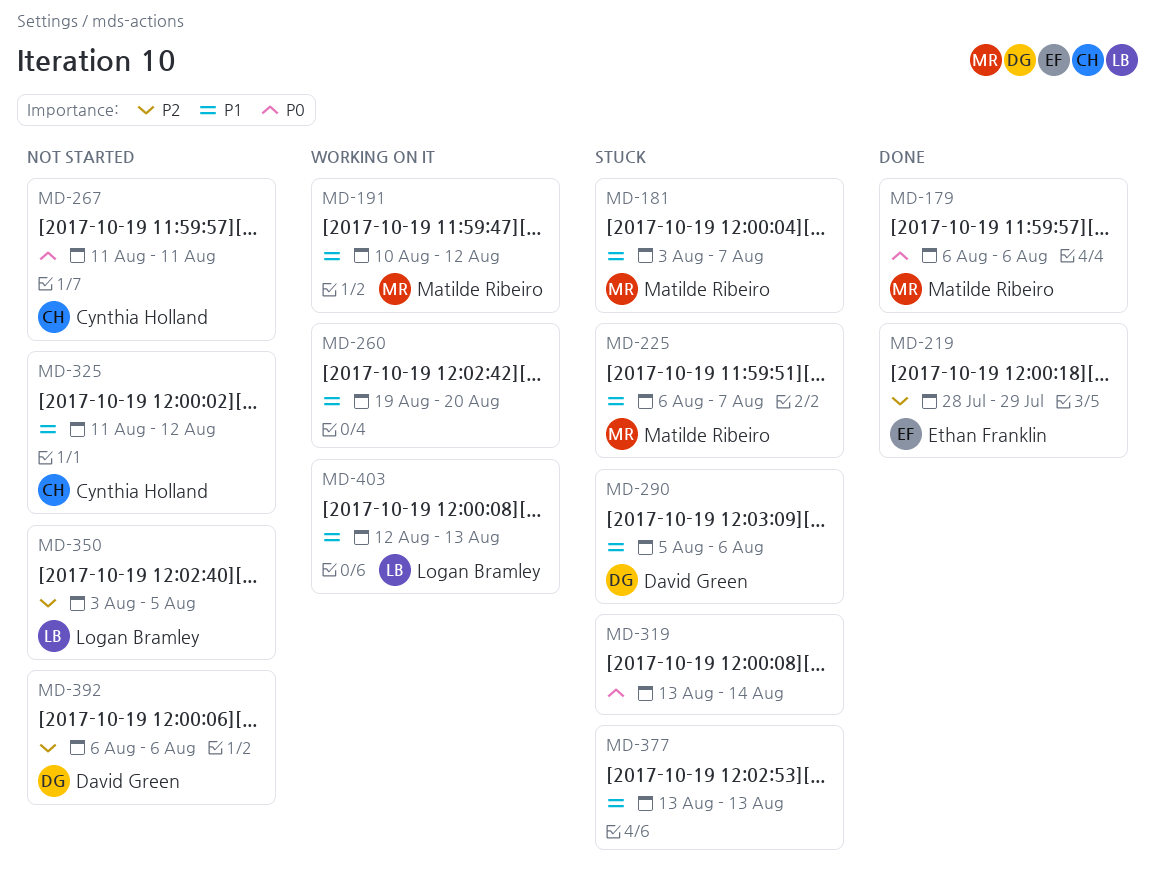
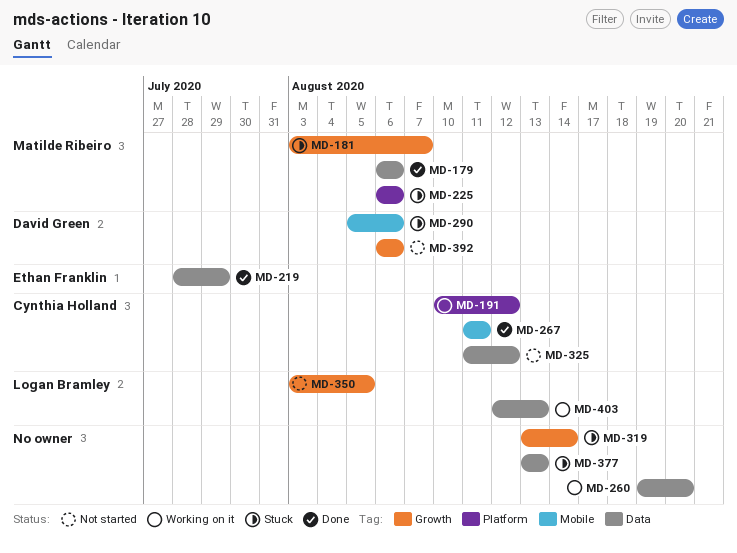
MD-191, owner: Matilde Ribeiro -> Cynthia Holland
MD-225, due: Aug 7 -> Aug 6
MD-267, status: Not started -> Done

